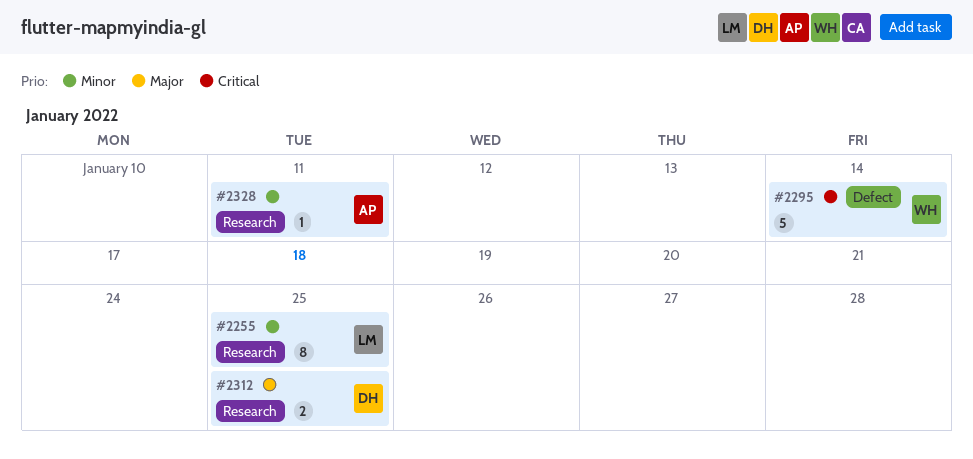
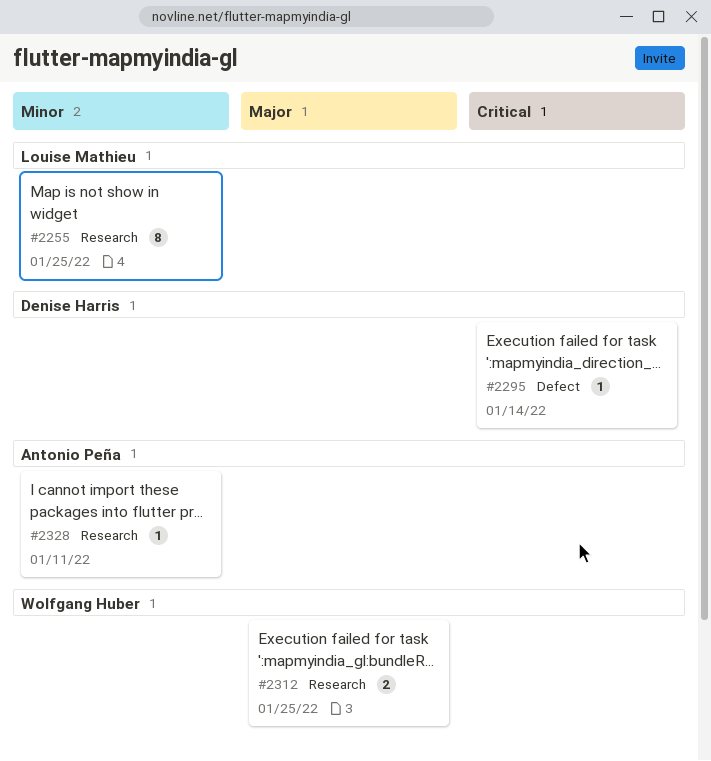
#2295, owner: Wolfgang Huber -> Denise Harris
#2295, estimate: 5 -> 1
#2312, owner: Denise Harris -> Wolfgang Huber

